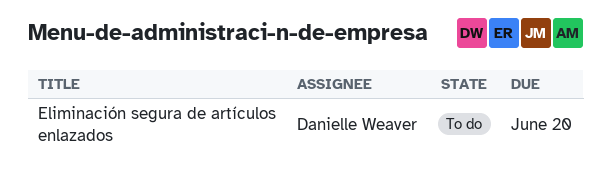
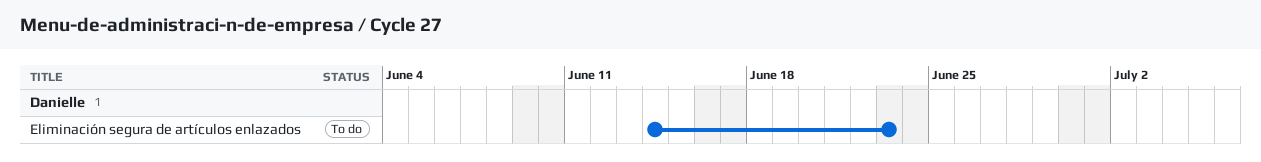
Eliminación segura de artículos enlazados, due: Jun 20 -> Jun 23

